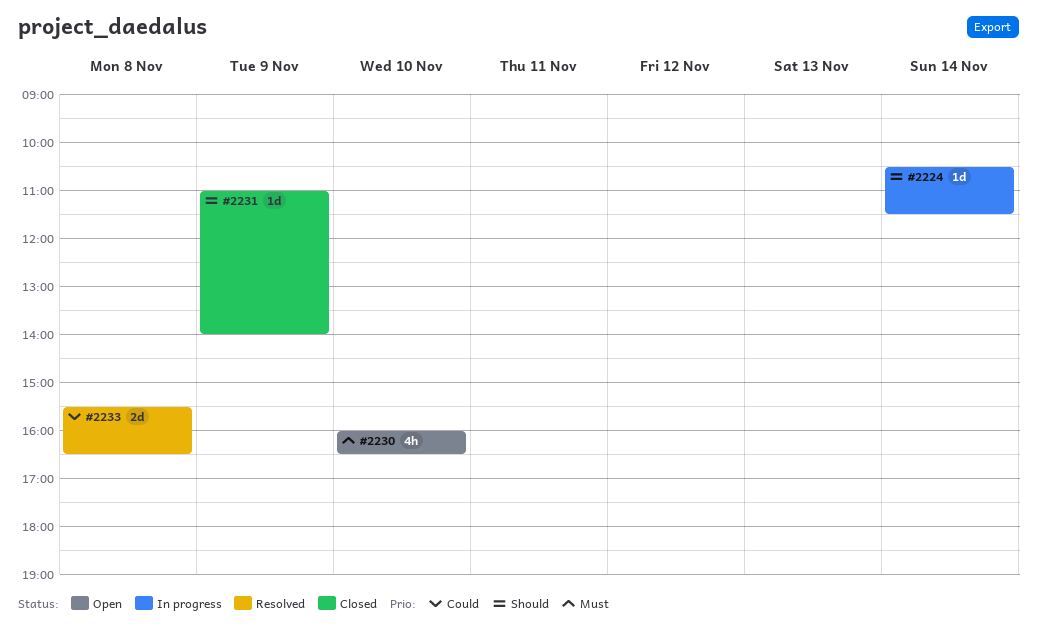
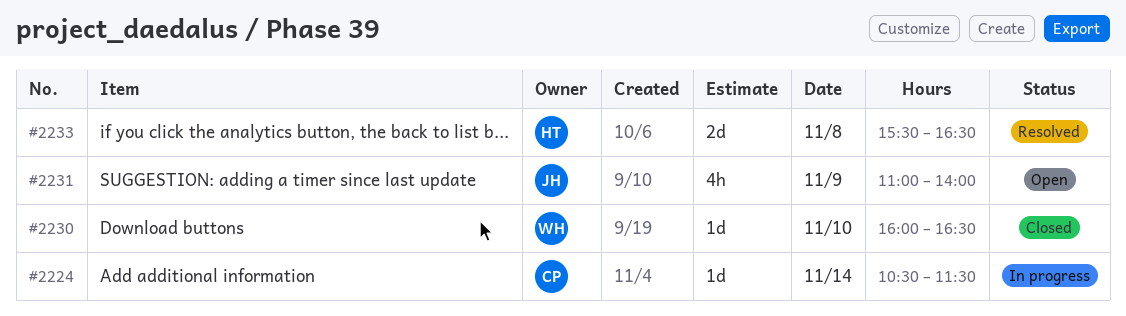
#2230, status: Open -> Closed
#2230, estimate: 4h -> 1d
#2231, status: Closed -> Open
#2231, estimate: 1d -> 4h

